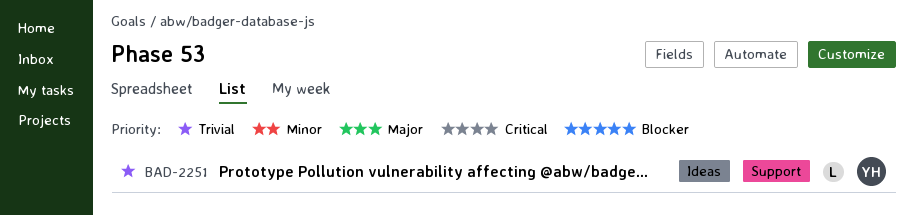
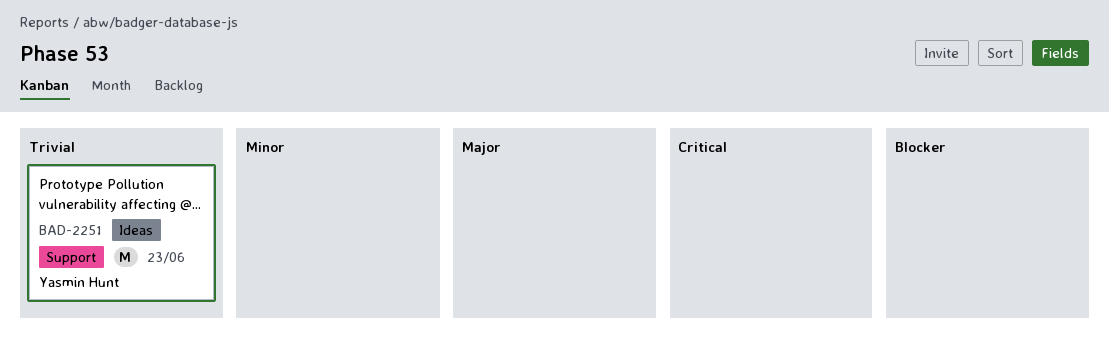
BAD-2251, estimate: L -> M

